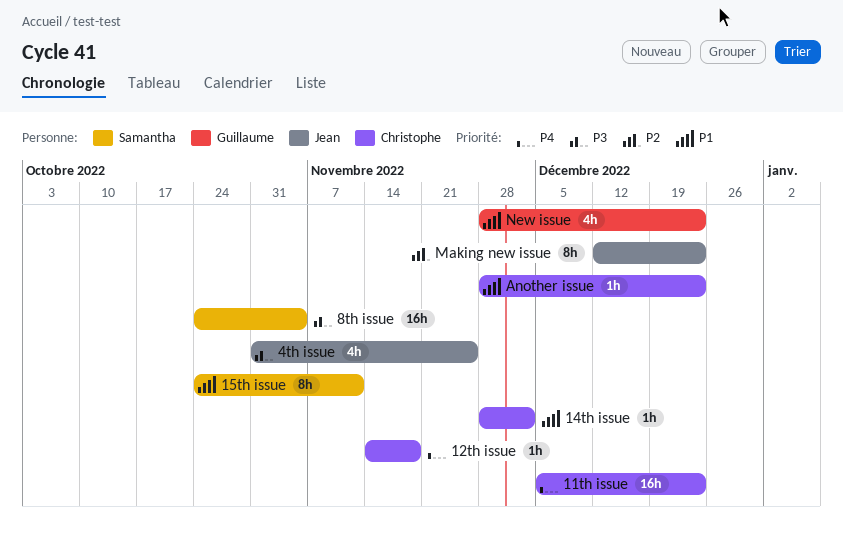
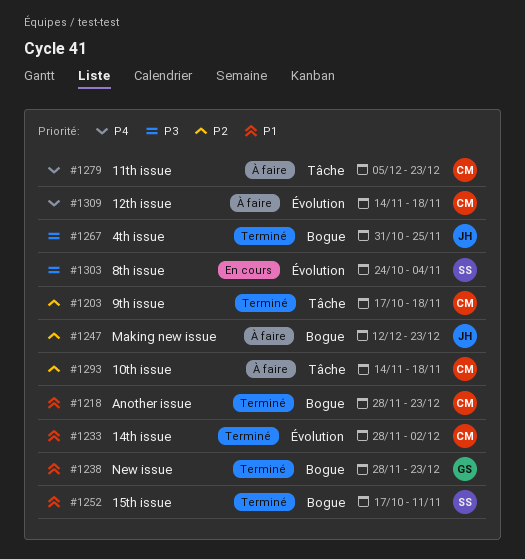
10th issue: none -> present
15th issue, start: Oct 24 -> Oct 17
9th issue: none -> present

